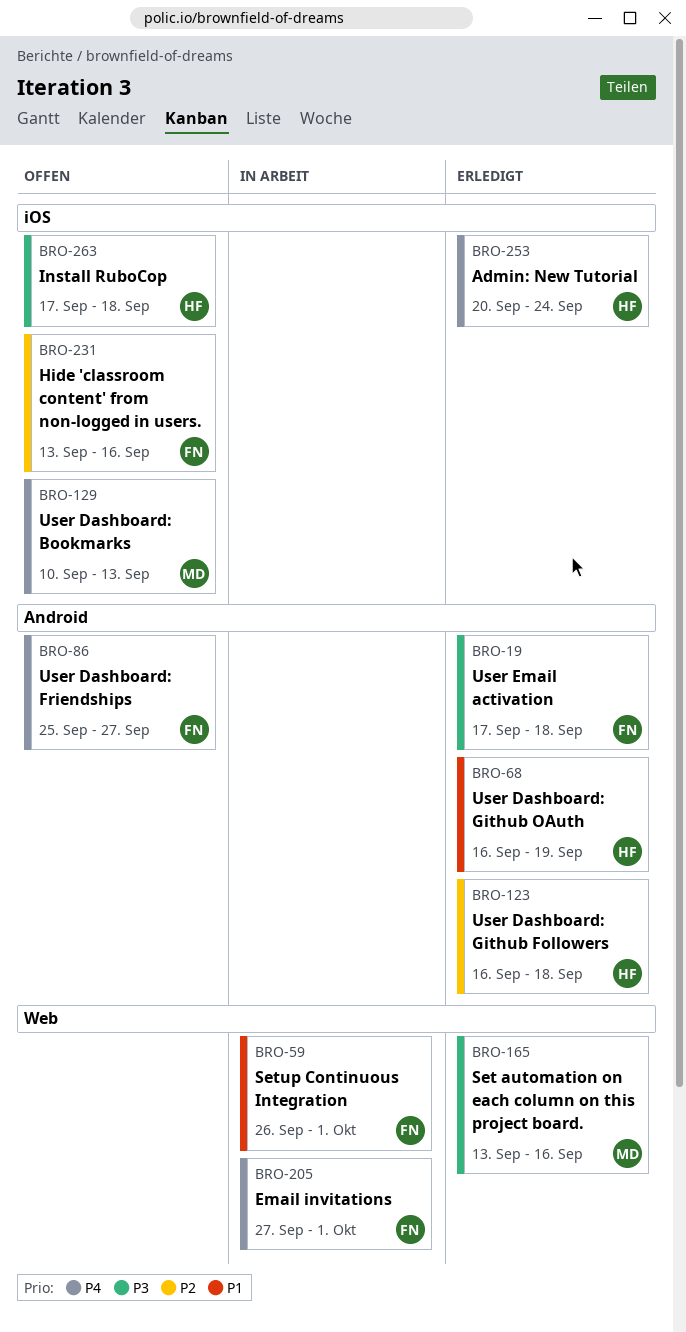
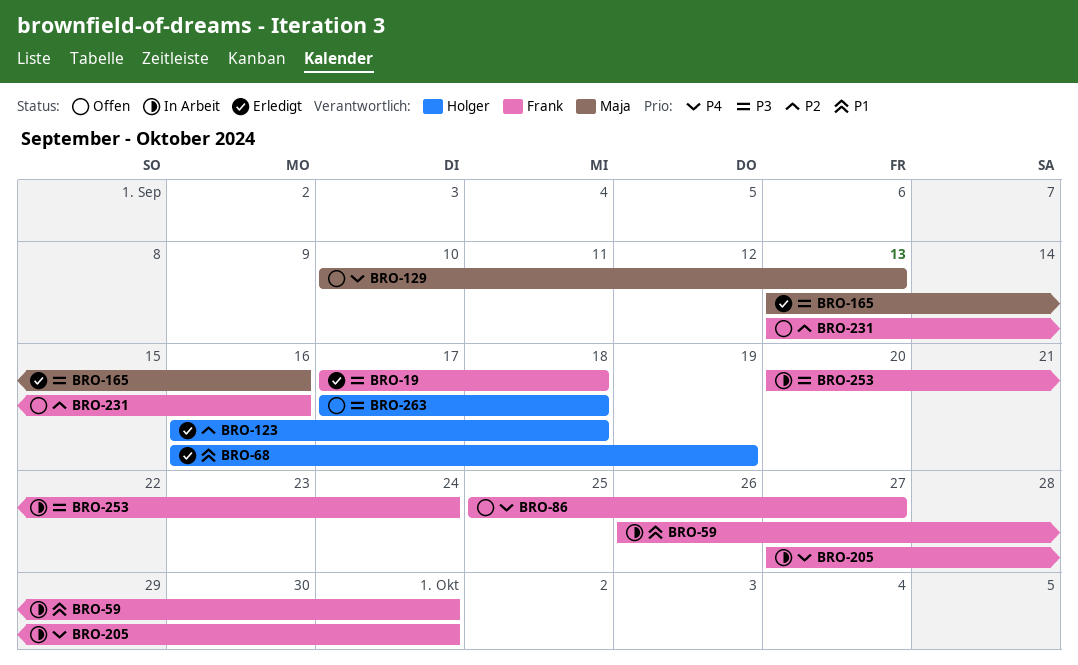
BRO-253, status: Erledigt -> In Arbeit
BRO-253, owner: Holger -> Frank
BRO-253, priority: P4 -> P3

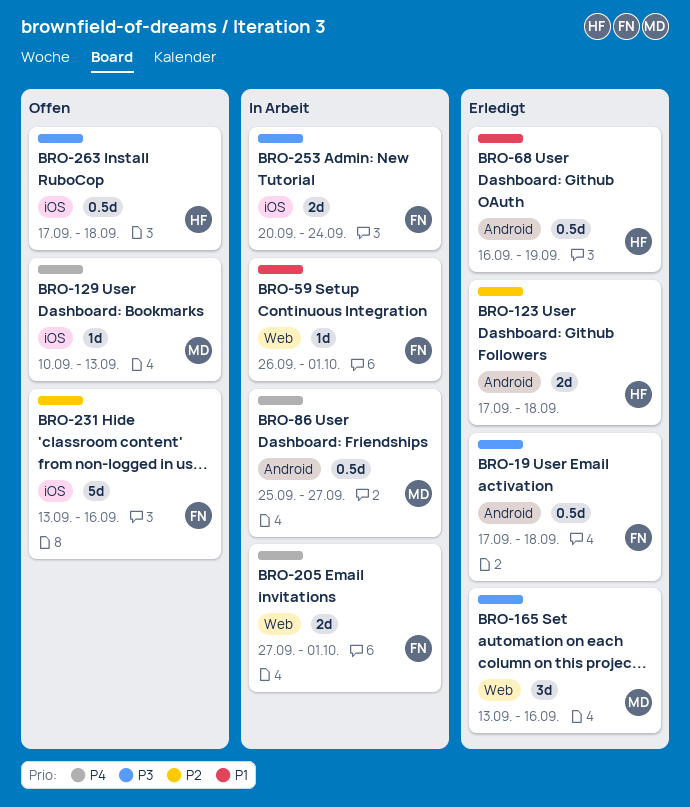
BRO-86, status: Offen -> In Arbeit
BRO-86, owner: Frank -> Maja
BRO-123, start: Sep 16 -> Sep 17

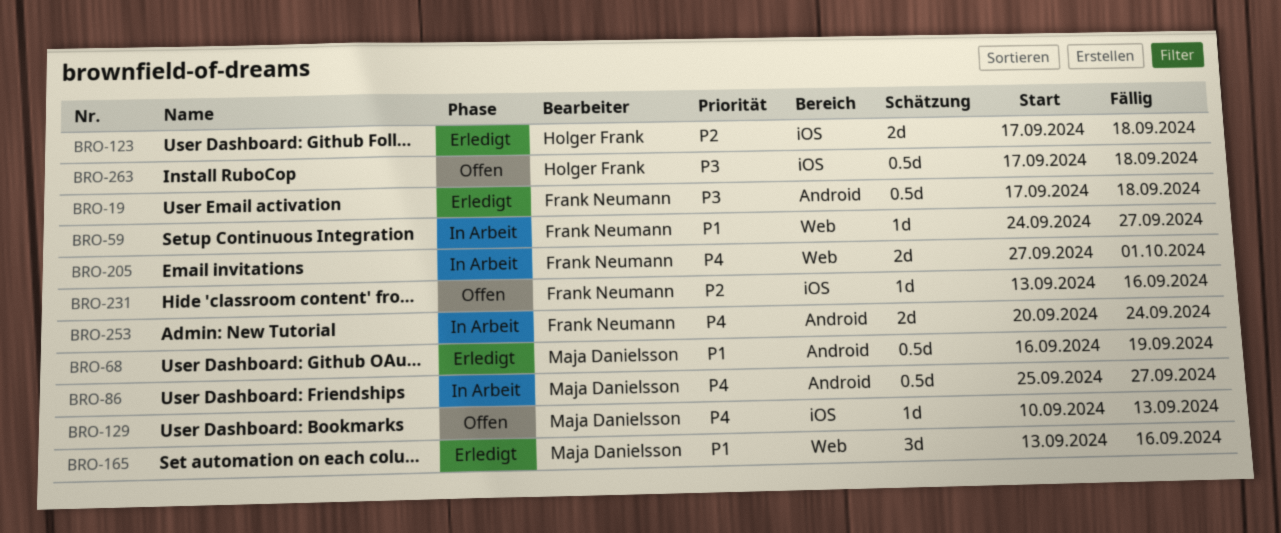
BRO-59, start: Sep 26 -> Sep 24
BRO-59, due: Oct 1 -> Sep 27
BRO-68, owner: Holger Frank -> Maja Danielsson
BRO-123, label: Android -> iOS
BRO-165, priority: P3 -> P1
BRO-231, estimate: 5d -> 1d
BRO-253, priority: P3 -> P4
BRO-253, label: iOS -> Android

